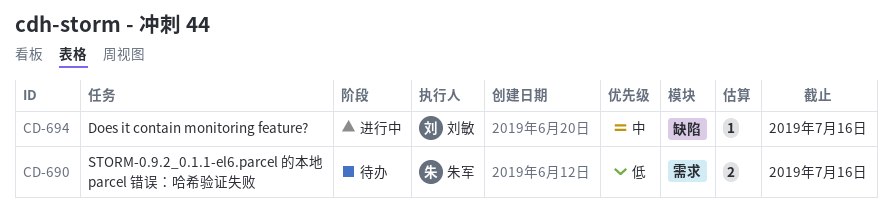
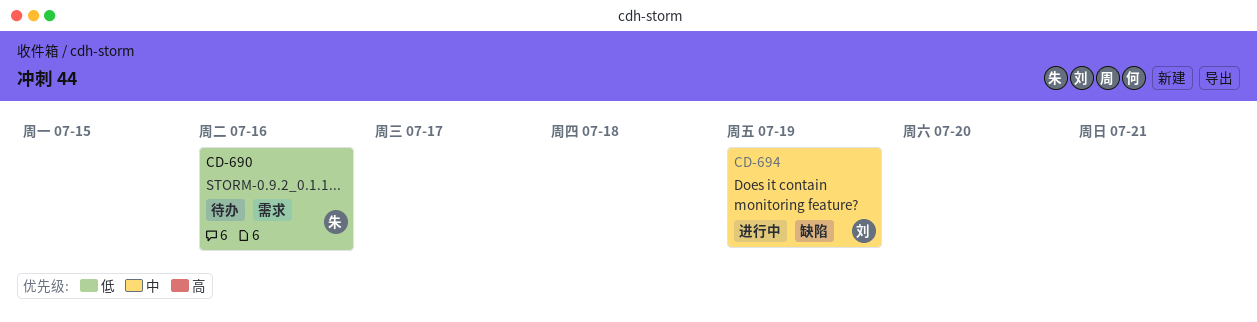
CD-694, due: Jul 16 -> Jul 19

